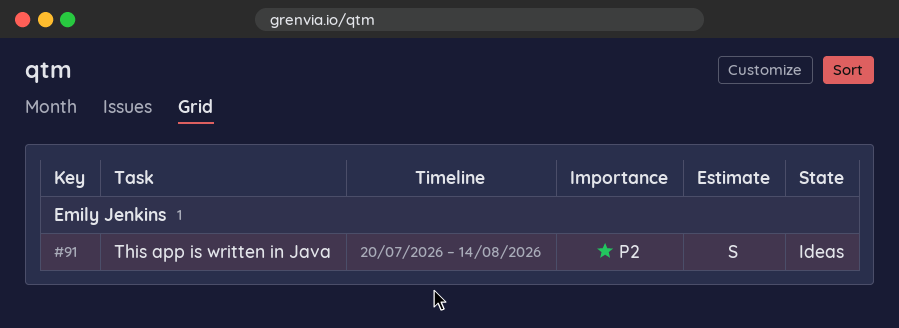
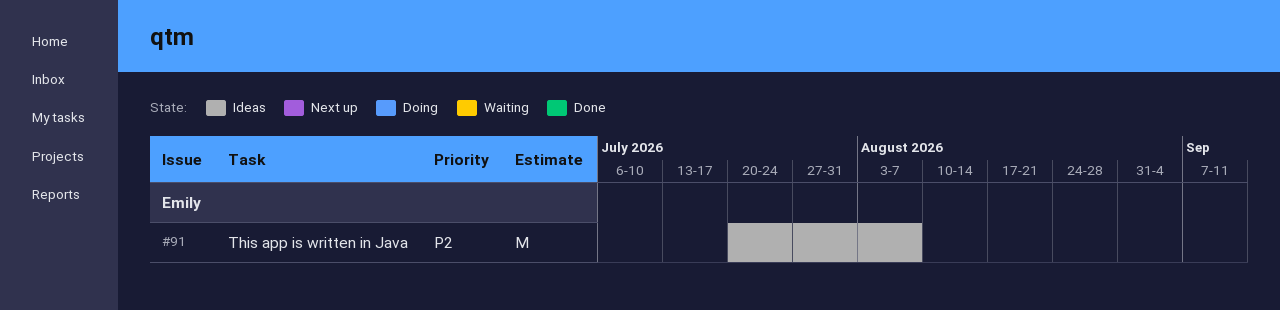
#91, estimate: S -> M
#91, due: Aug 14 -> Aug 7

